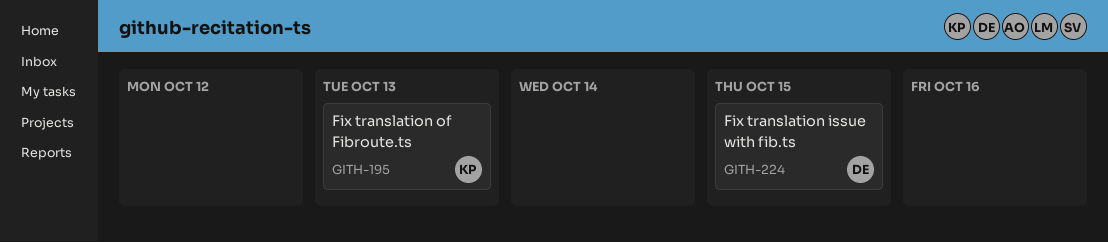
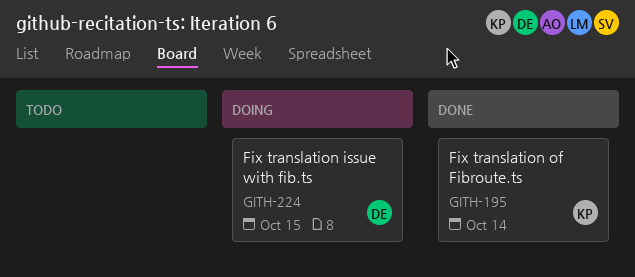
GITH-195, due: Oct 13 -> Oct 14

